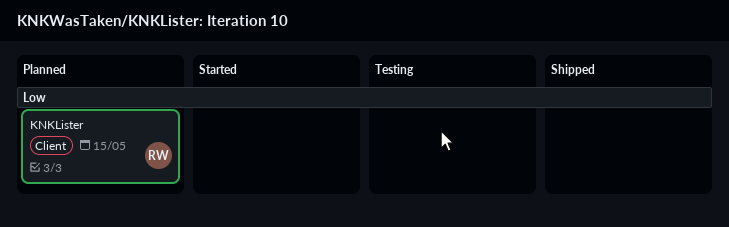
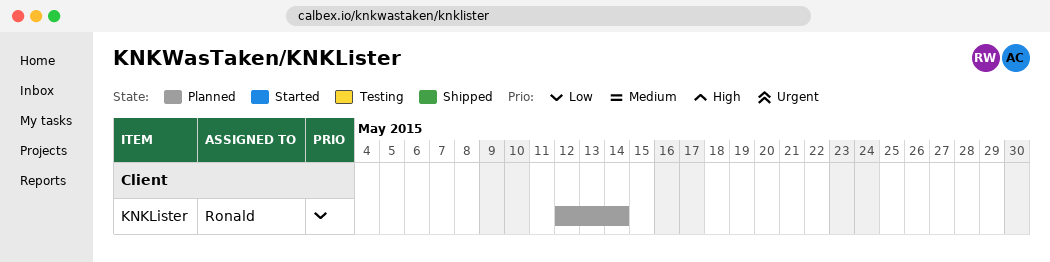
KNKLister, due: May 15 -> May 14

